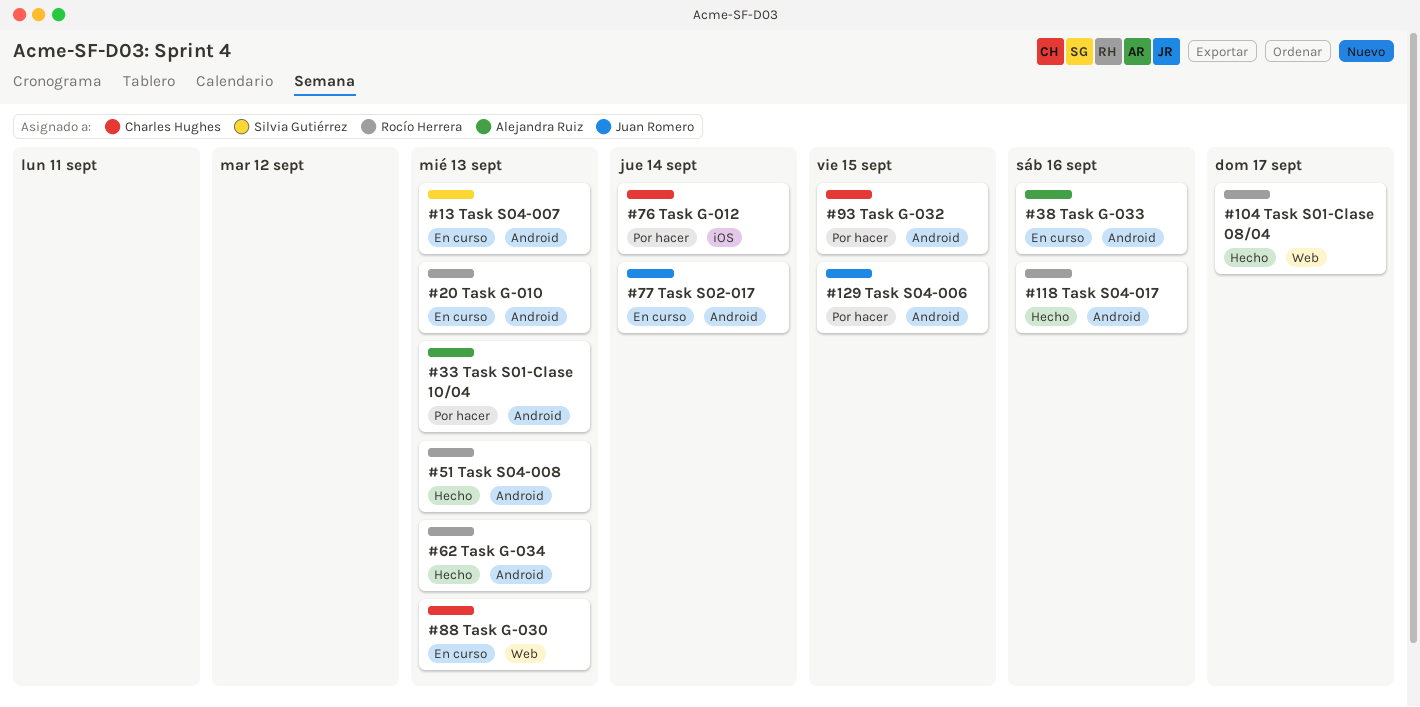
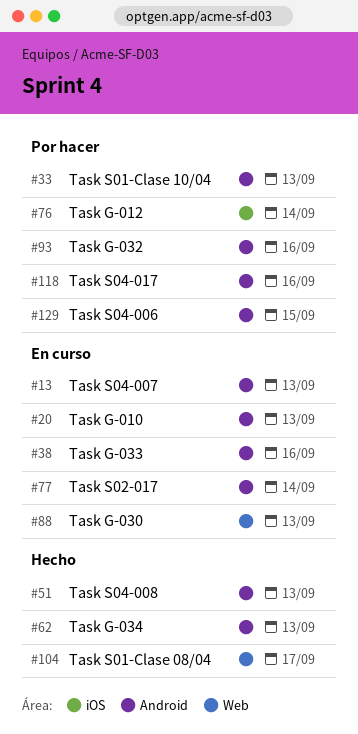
#93, due: Sep 15 -> Sep 16
#118, status: Hecho -> Por hacer

